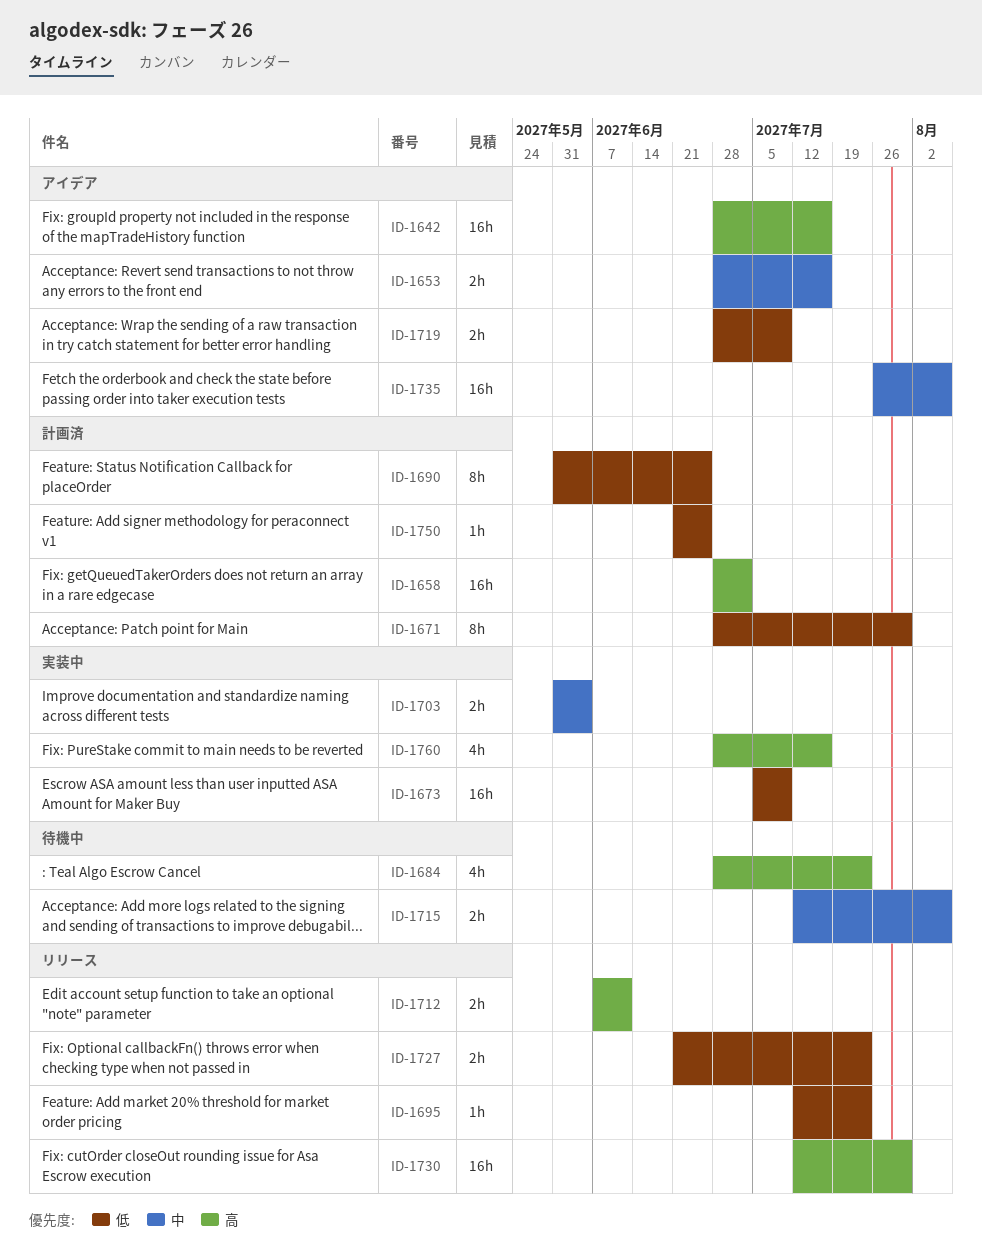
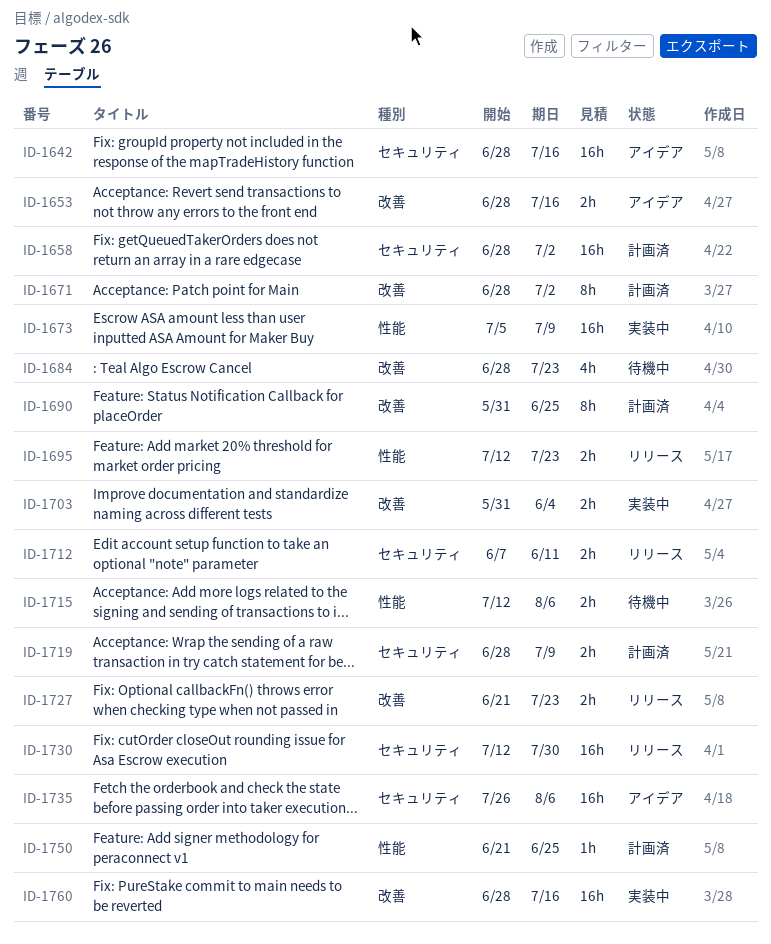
ID-1671, due: Jul 30 -> Jul 2
ID-1695, estimate: 1h -> 2h
ID-1719, status: アイデア -> 計画済
ID-1760, estimate: 4h -> 16h

